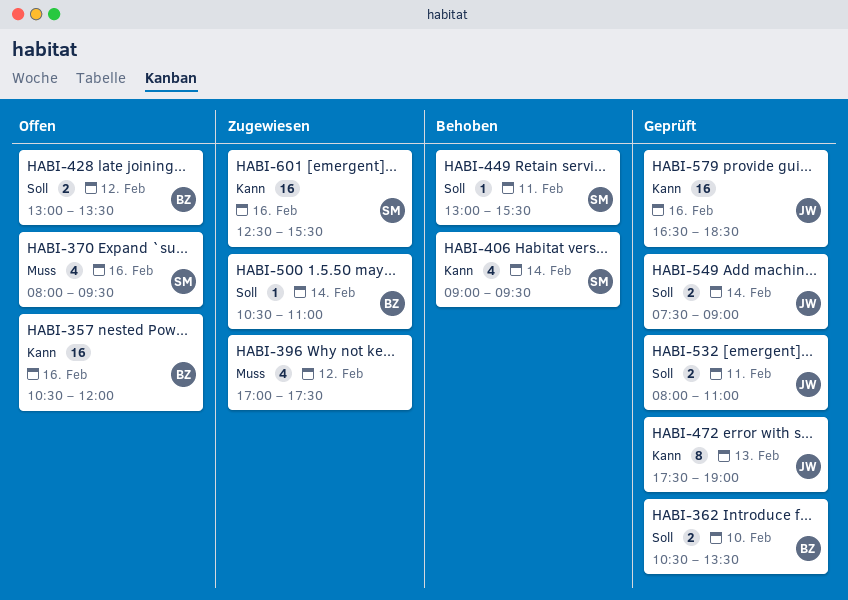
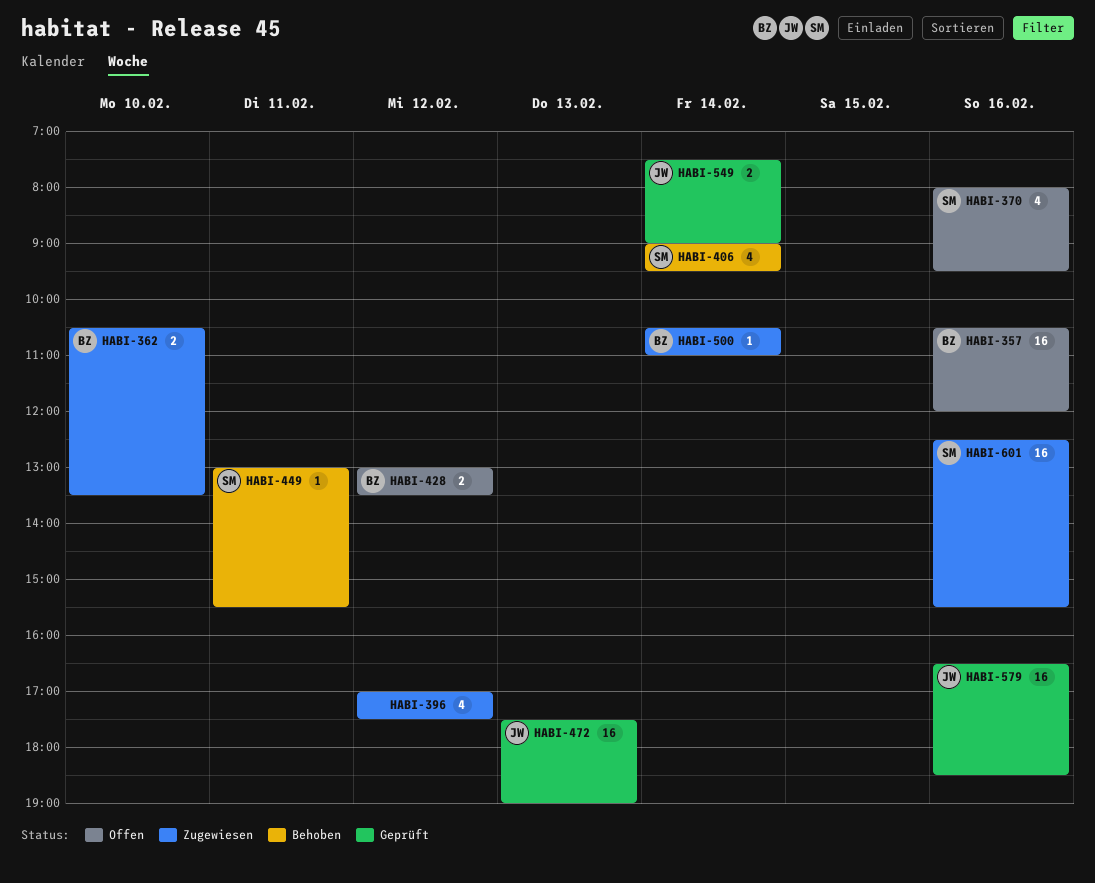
HABI-362, status: Geprüft -> Zugewiesen
HABI-472, estimate: 8 -> 16
HABI-532: present -> none

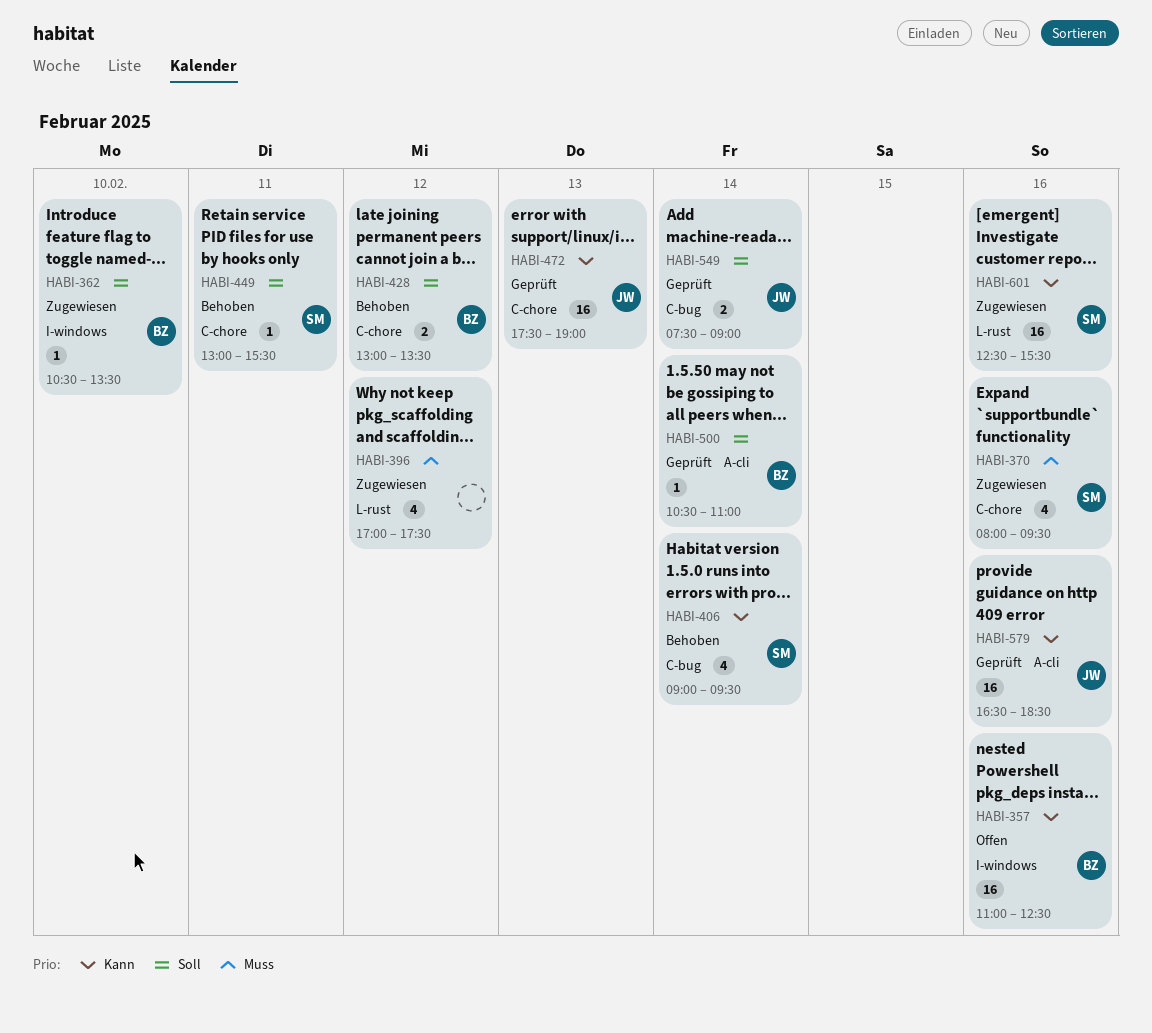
HABI-357, begins: 10:30 -> 11:00
HABI-357, ends: 12:00 -> 12:30
HABI-362, estimate: 2 -> 1
HABI-370, status: Offen -> Zugewiesen
HABI-428, status: Offen -> Behoben
HABI-500, status: Zugewiesen -> Geprüft

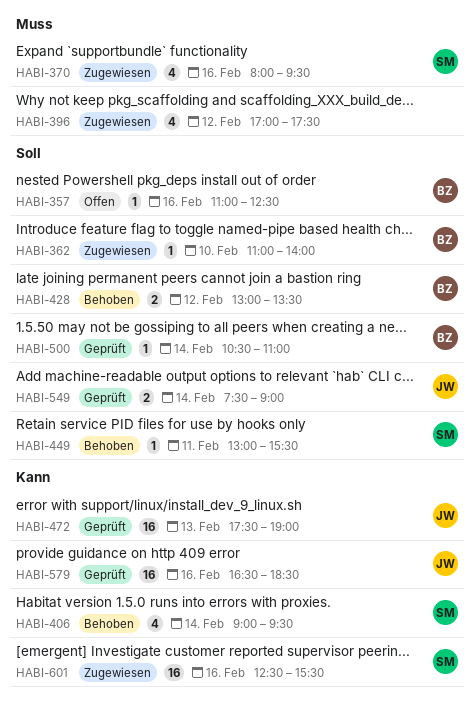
HABI-357, priority: Kann -> Soll
HABI-357, estimate: 16 -> 1
HABI-362, begins: 10:30 -> 11:00
HABI-362, ends: 13:30 -> 14:00

